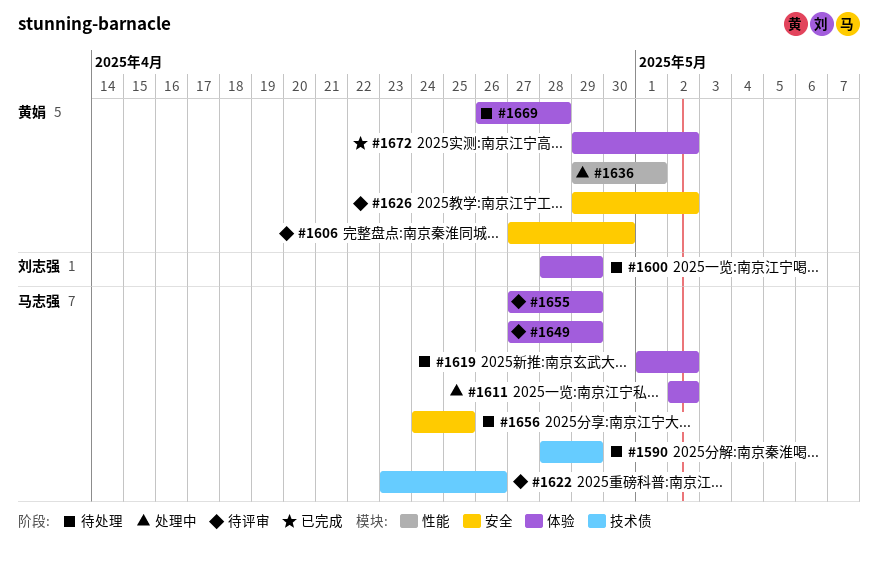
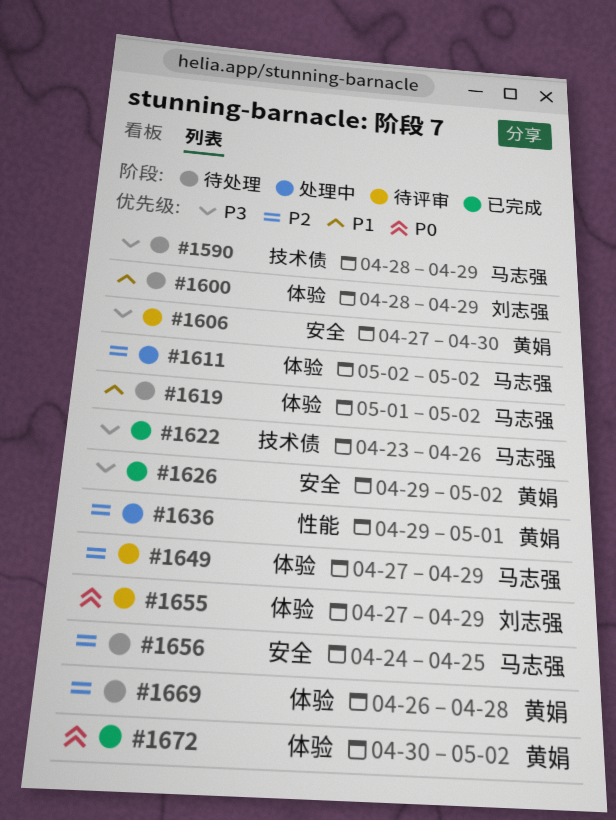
#1622, status: 待评审 -> 已完成
#1626, status: 待评审 -> 已完成
#1655, owner: 马志强 -> 刘志强
#1672, start: Apr 29 -> Apr 30

